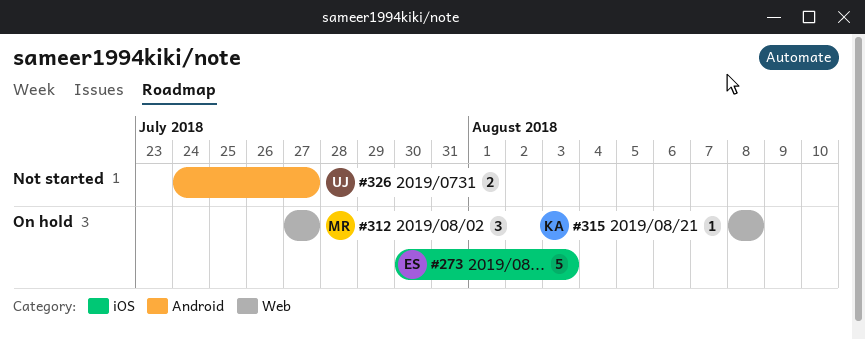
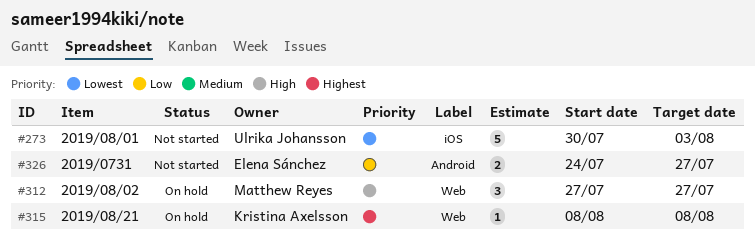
#273, status: On hold -> Not started
#273, owner: Elena Sánchez -> Ulrika Johansson
#326, owner: Ulrika Johansson -> Elena Sánchez

